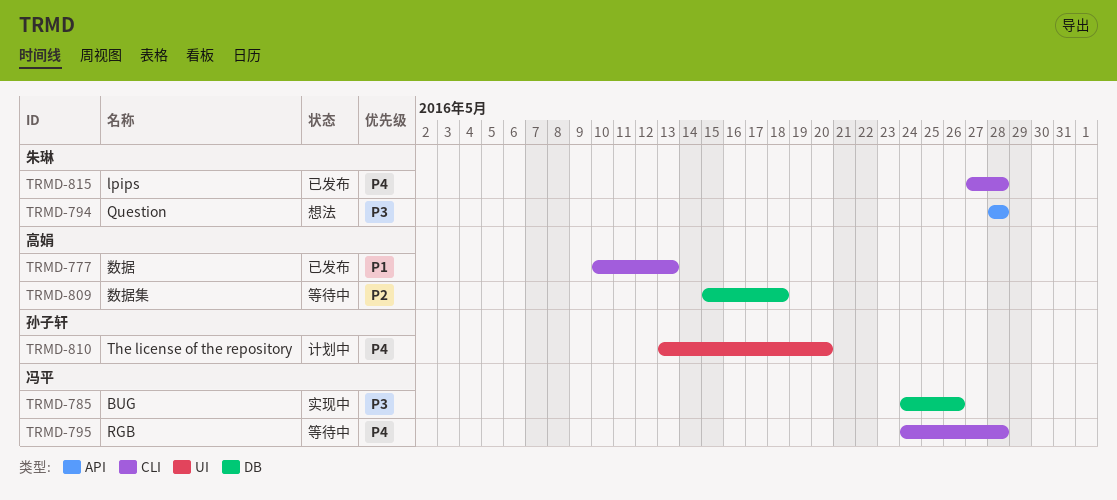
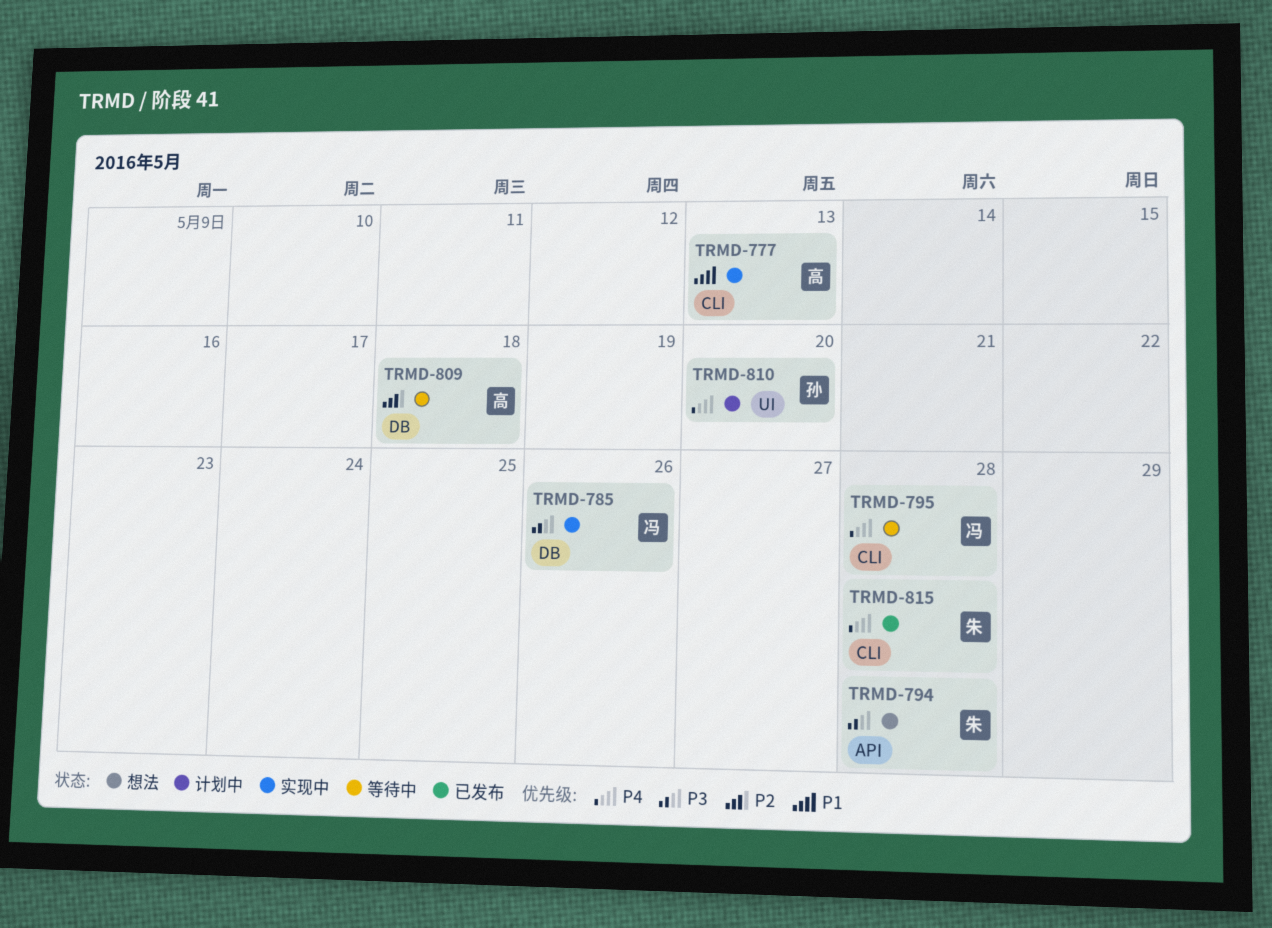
TRMD-777, status: 已发布 -> 实现中

